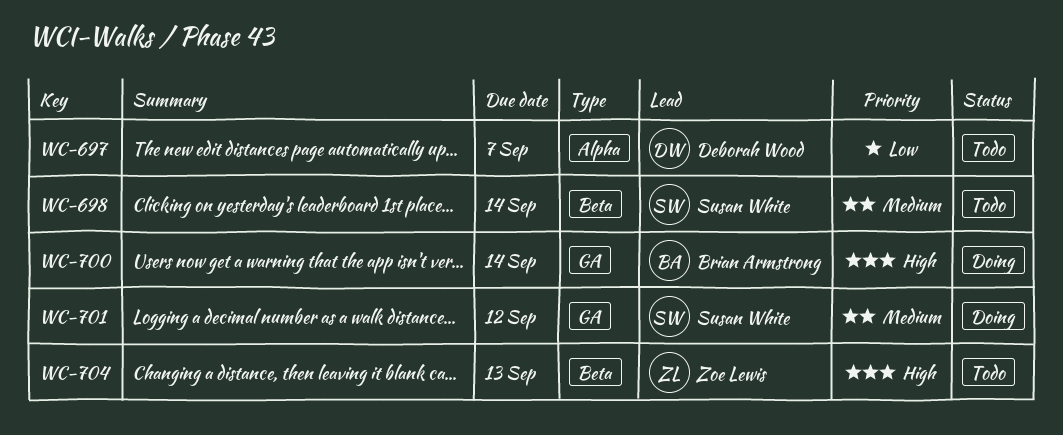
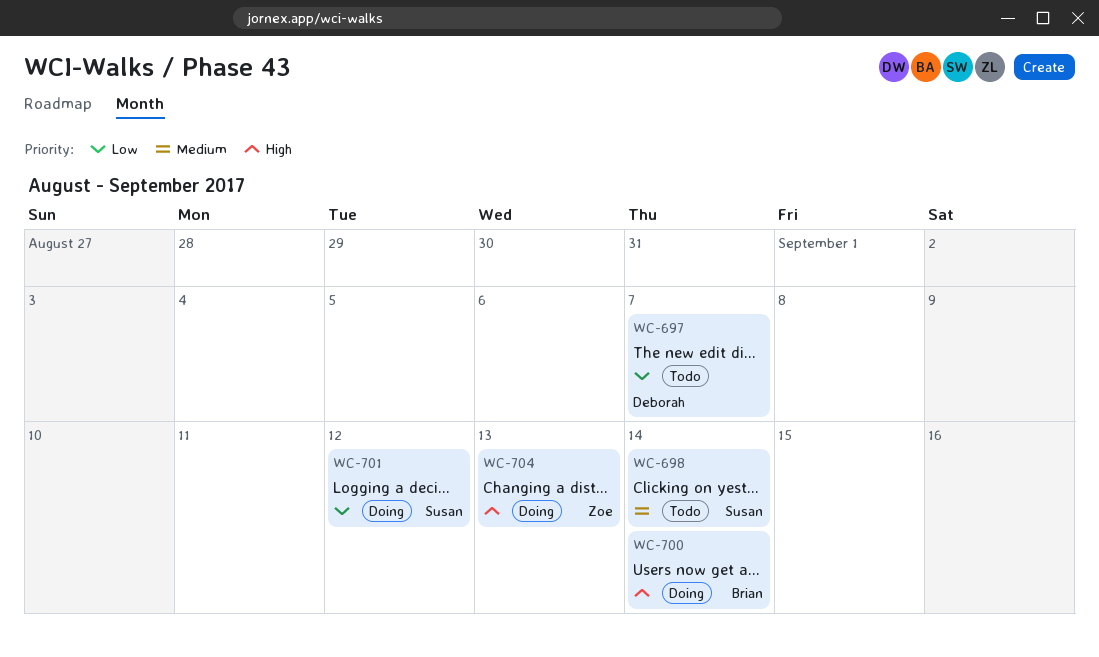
WC-701, priority: Medium -> Low
WC-704, status: Todo -> Doing

